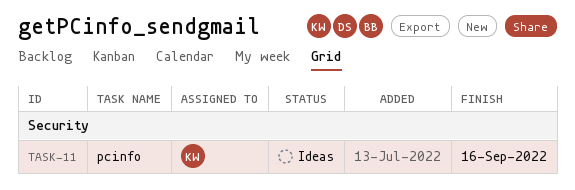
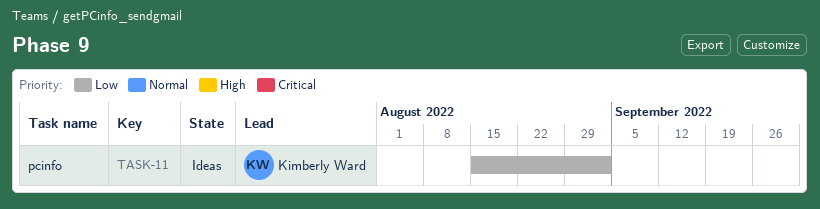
TASK-11, due: Sep 16 -> Sep 2

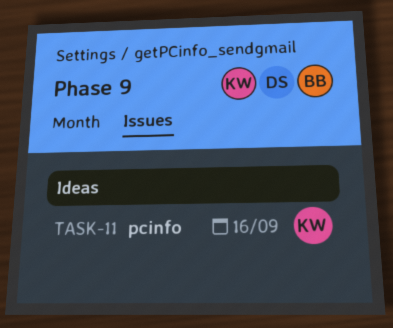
TASK-11, due: Sep 2 -> Sep 16

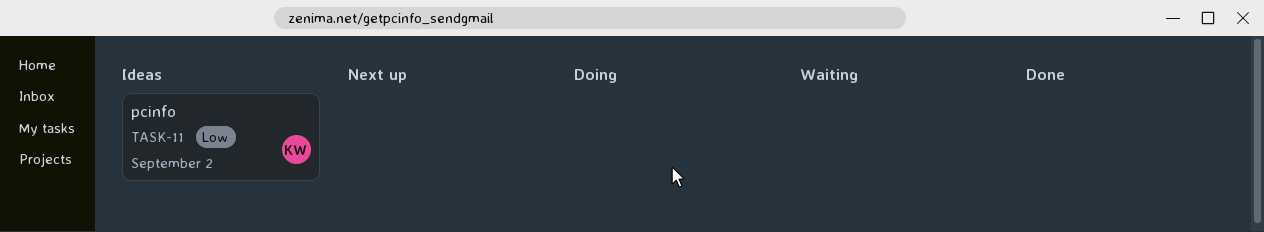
TASK-11, due: Sep 16 -> Sep 2

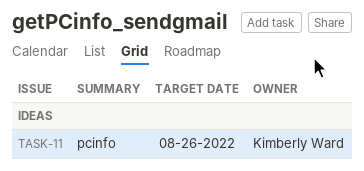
TASK-11, due: Sep 2 -> Aug 26

